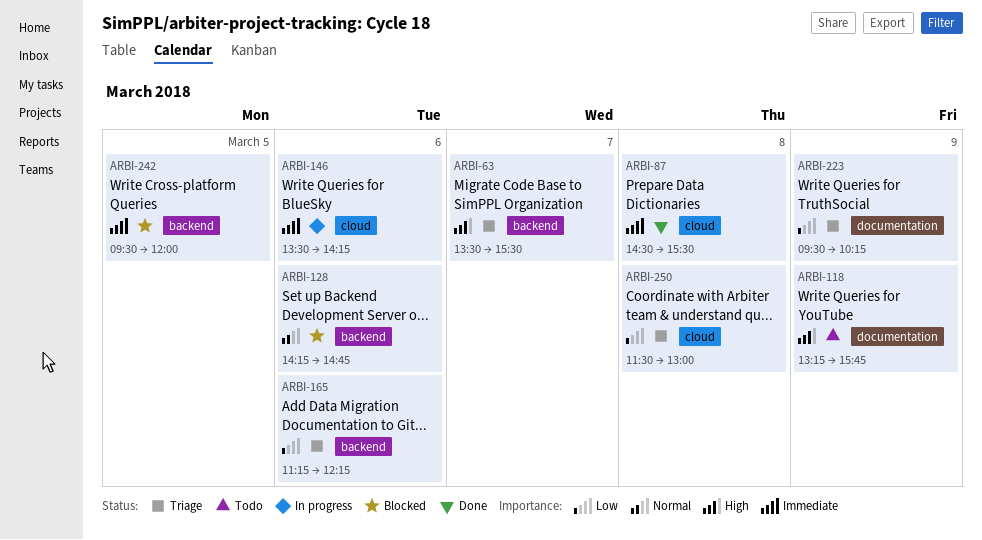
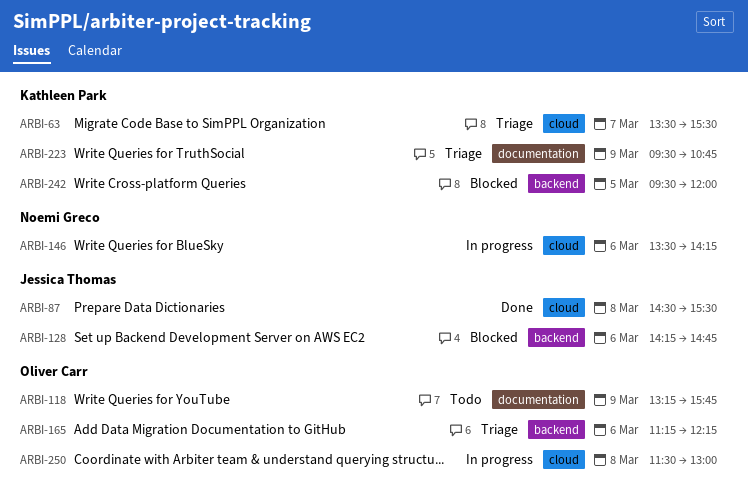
ARBI-63, label: backend -> cloud
ARBI-223, ends: 10:15 -> 10:45
ARBI-250, status: Triage -> In progress

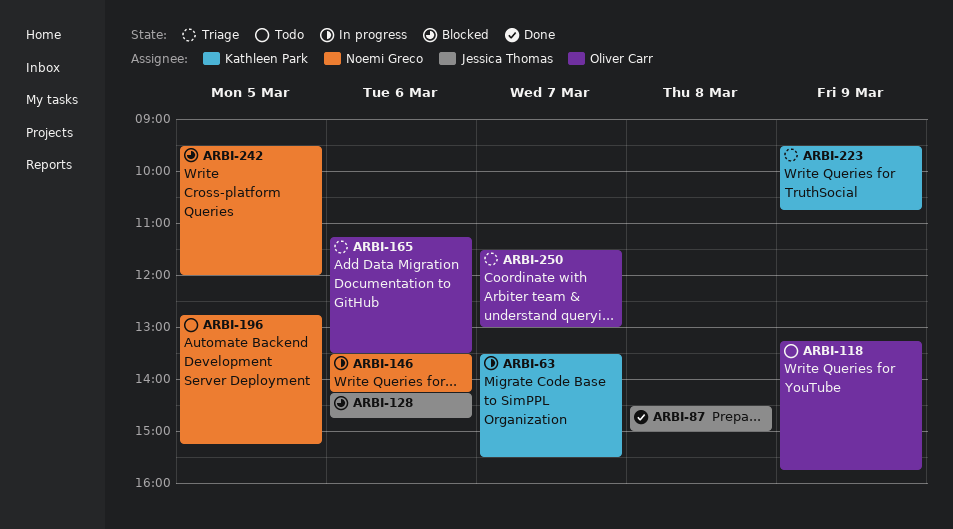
ARBI-63, status: Triage -> In progress
ARBI-87, ends: 15:30 -> 15:00
ARBI-165, ends: 12:15 -> 13:30
ARBI-196: none -> present
ARBI-242, owner: Kathleen Park -> Noemi Greco
ARBI-250, status: In progress -> Triage
ARBI-250, day: Mar 8 -> Mar 7

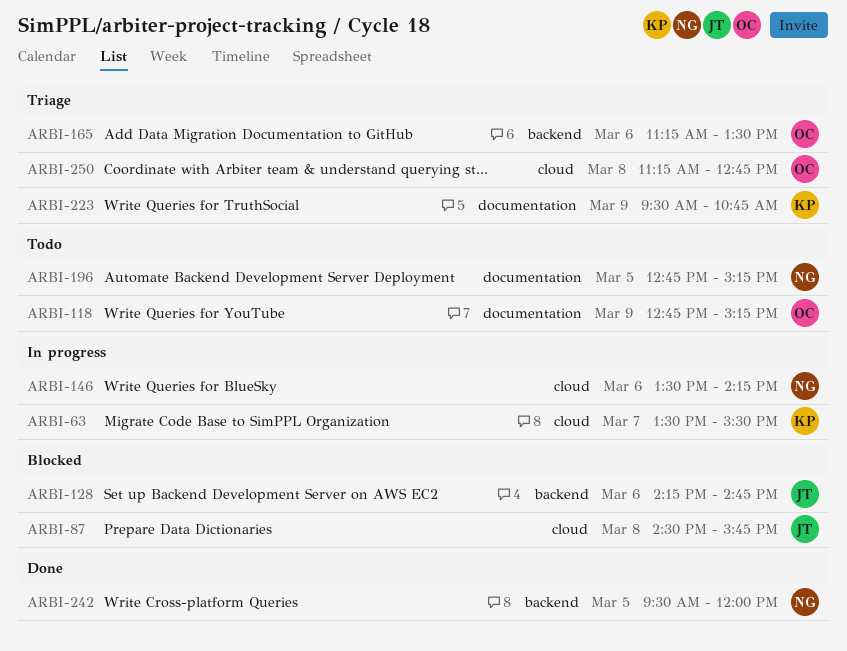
ARBI-87, status: Done -> Blocked
ARBI-87, ends: 15:00 -> 15:45
ARBI-118, begins: 13:15 -> 12:45
ARBI-118, ends: 15:45 -> 15:15
ARBI-242, status: Blocked -> Done
ARBI-250, day: Mar 7 -> Mar 8
ARBI-250, begins: 11:30 -> 11:15
ARBI-250, ends: 13:00 -> 12:45

